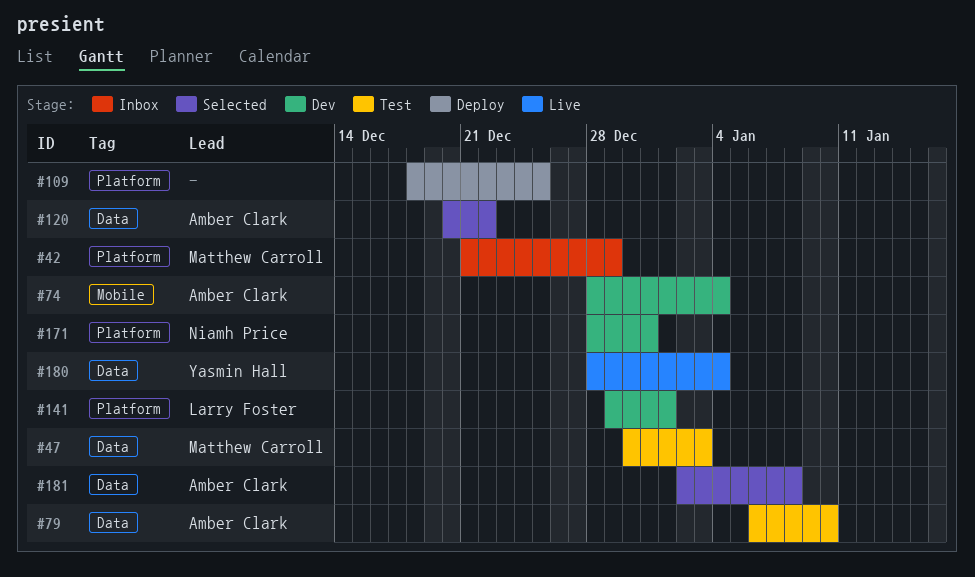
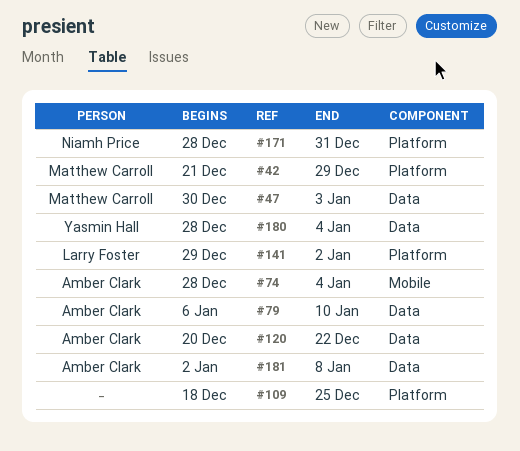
#141, due: Jan 1 -> Jan 2

